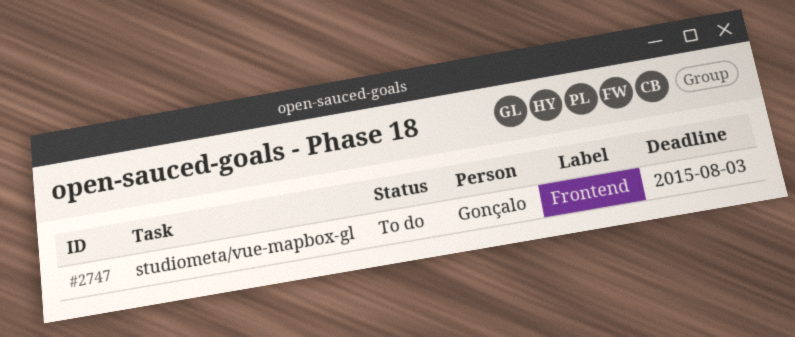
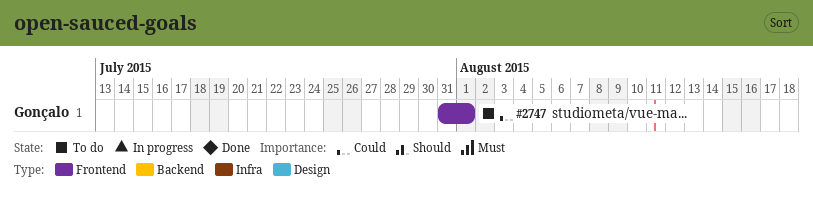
#2747, due: Aug 3 -> Aug 1

